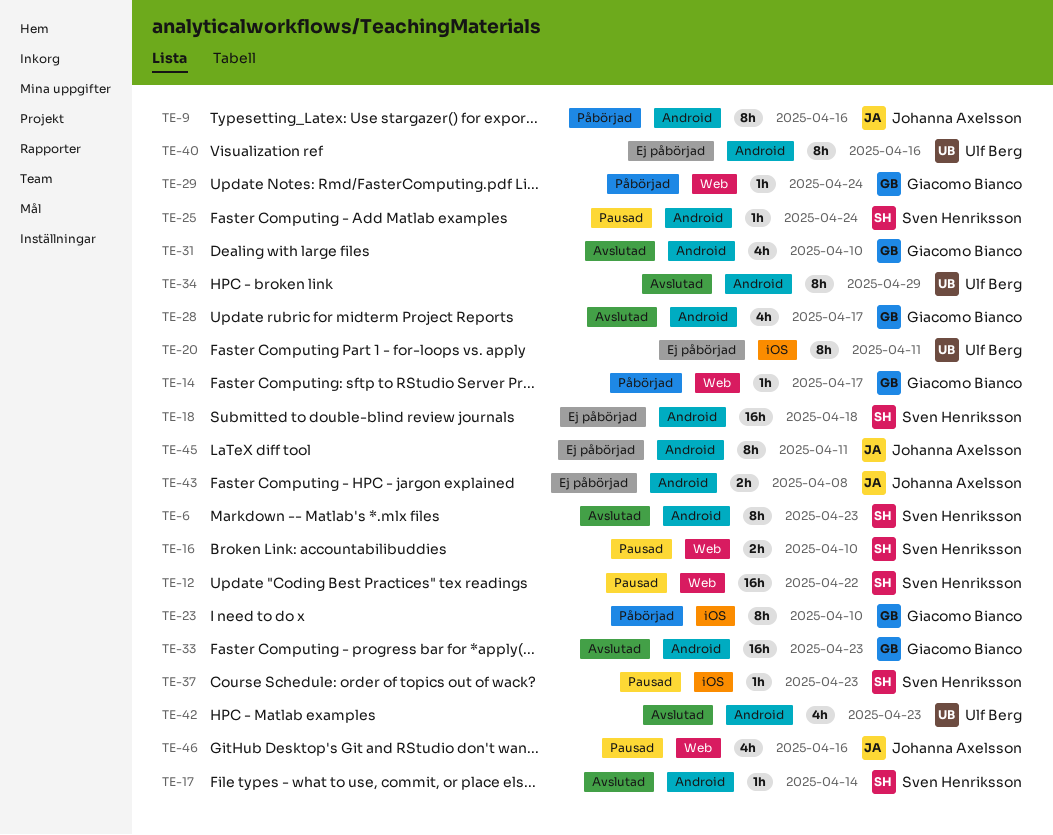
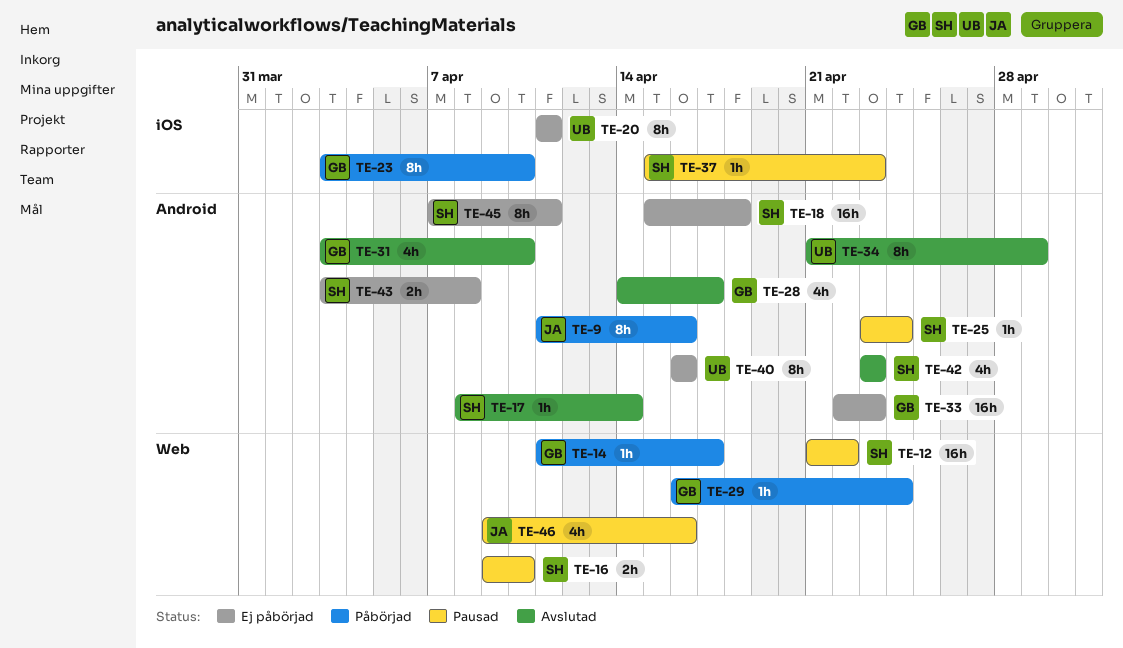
TE-6: present -> none
TE-33, status: Avslutad -> Ej påbörjad
TE-42, owner: Ulf Berg -> Sven Henriksson
TE-43, owner: Johanna Axelsson -> Sven Henriksson
TE-45, owner: Johanna Axelsson -> Sven Henriksson

